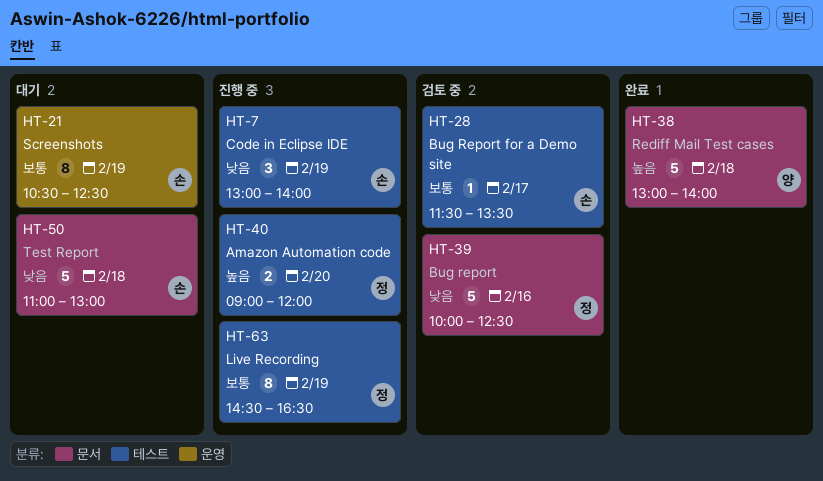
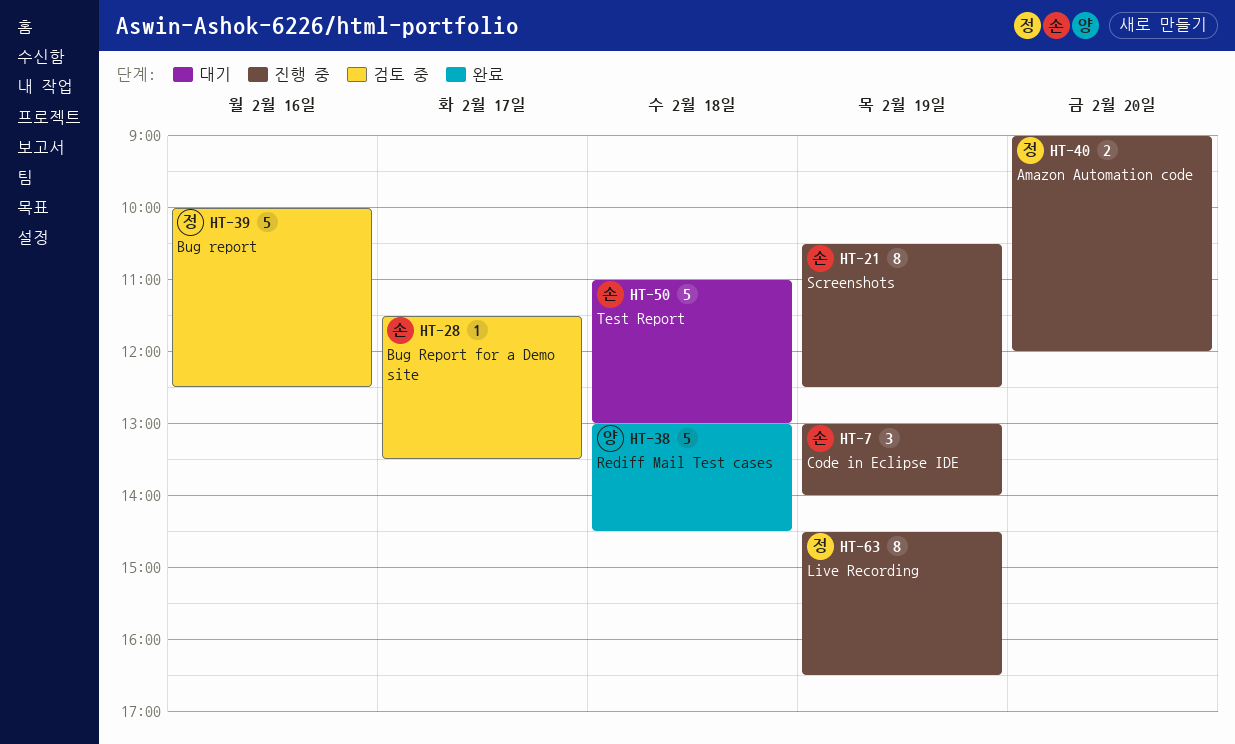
HT-21, status: 대기 -> 진행 중
HT-38, ends: 14:00 -> 14:30

